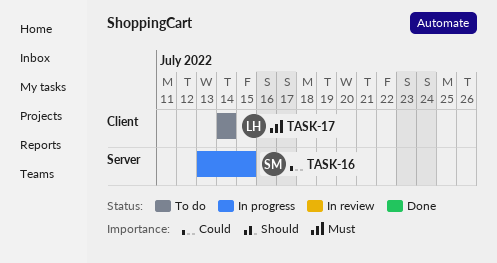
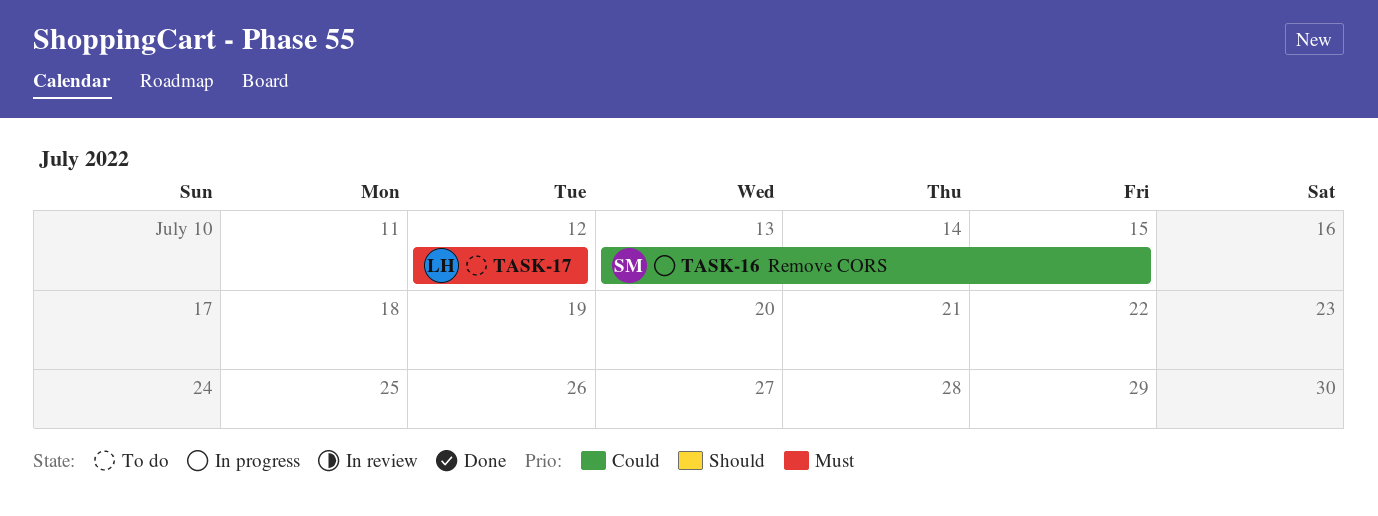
TASK-17, start: Jul 14 -> Jul 12
TASK-17, due: Jul 14 -> Jul 12

